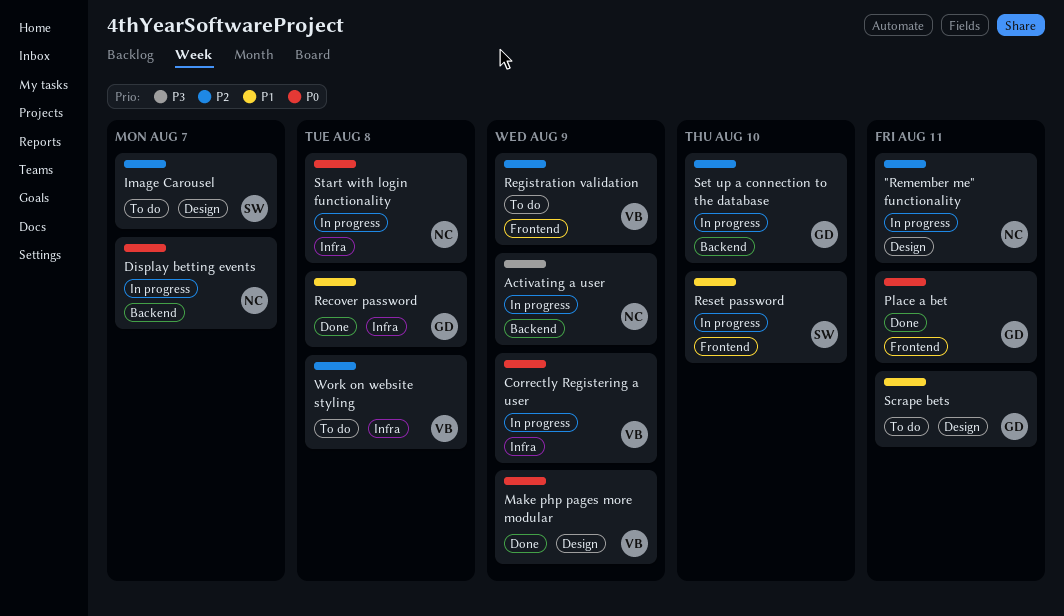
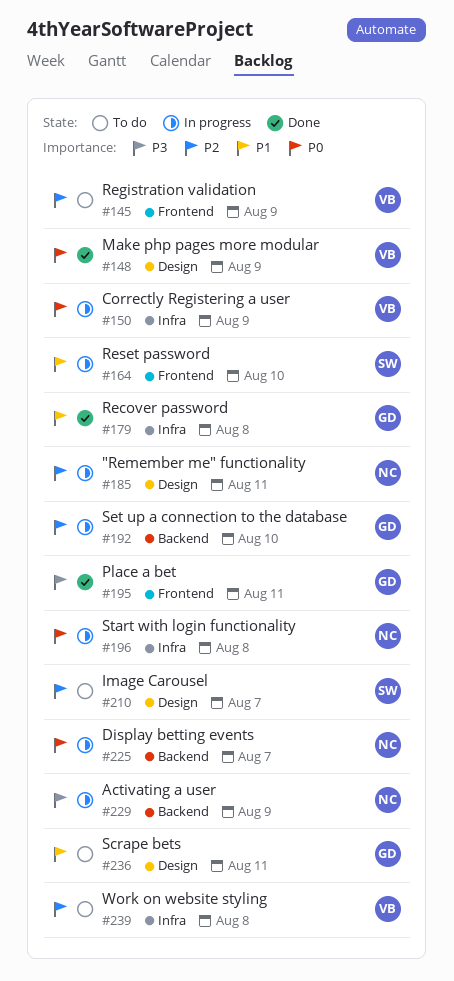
Place a bet, priority: P0 -> P3

